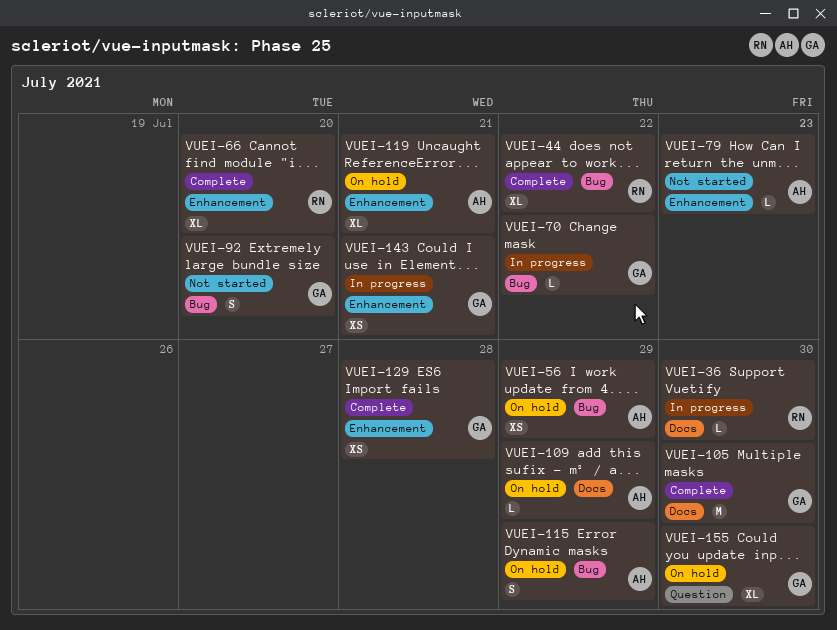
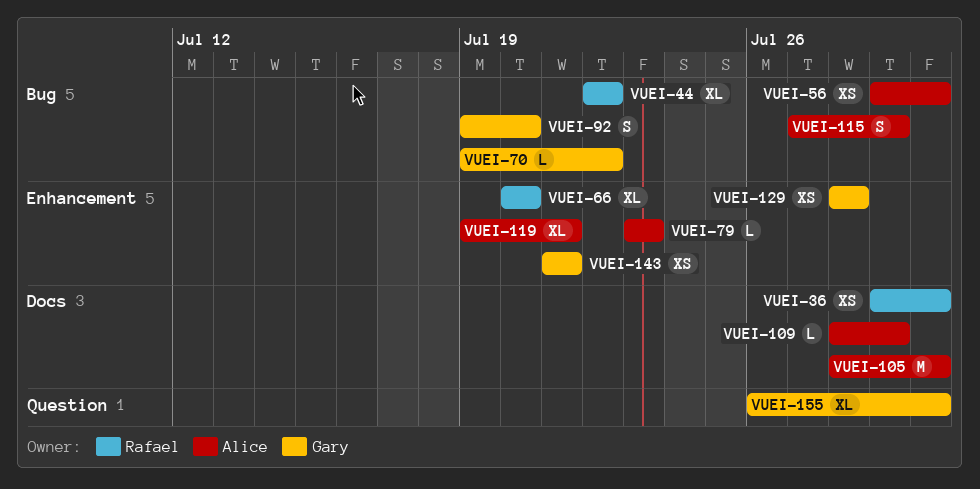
VUEI-36, estimate: L -> XS
VUEI-56, due: Jul 29 -> Jul 30
VUEI-105, owner: Gary -> Alice

